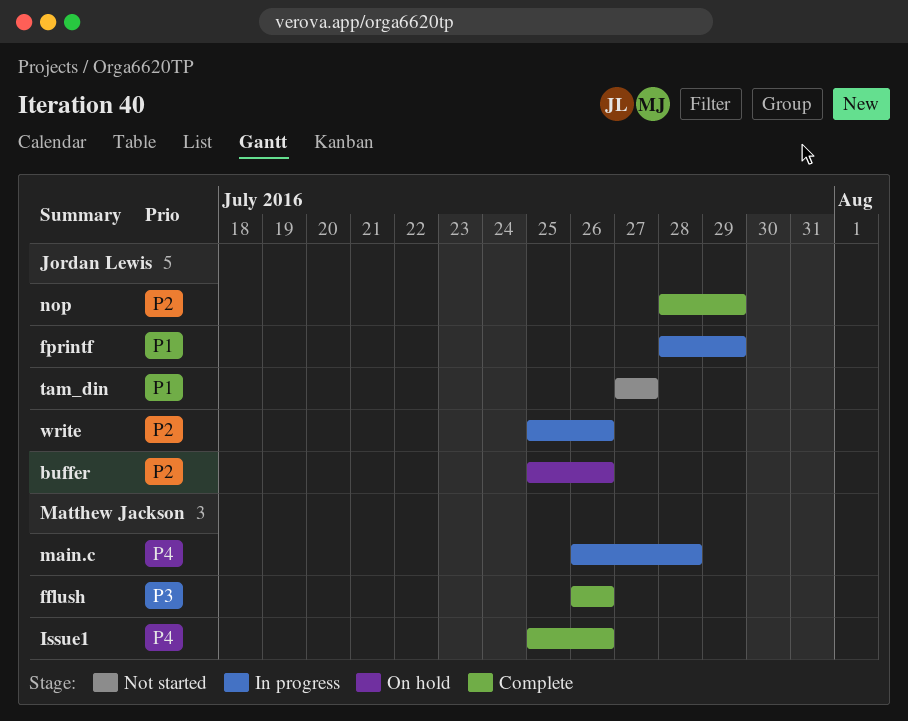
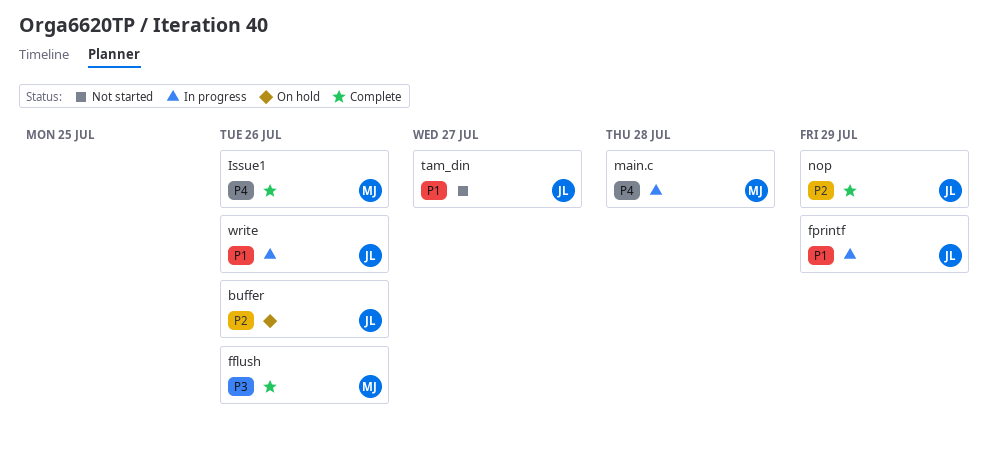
write, priority: P2 -> P1

